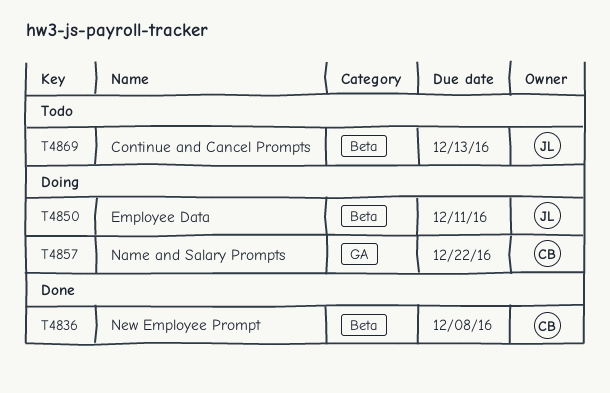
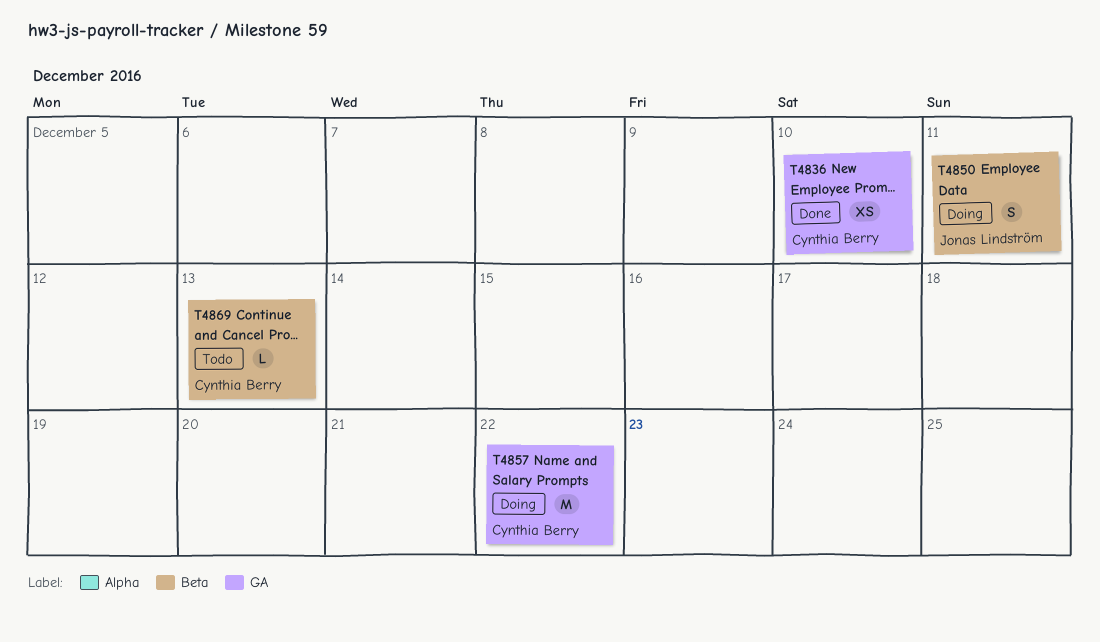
T4836, label: Beta -> GA
T4836, due: Dec 8 -> Dec 10
T4869, owner: Jonas Lindström -> Cynthia Berry

